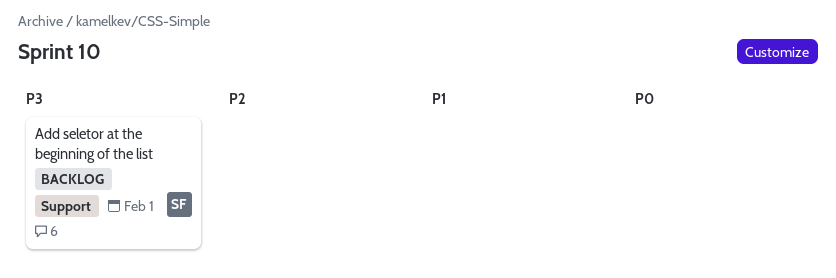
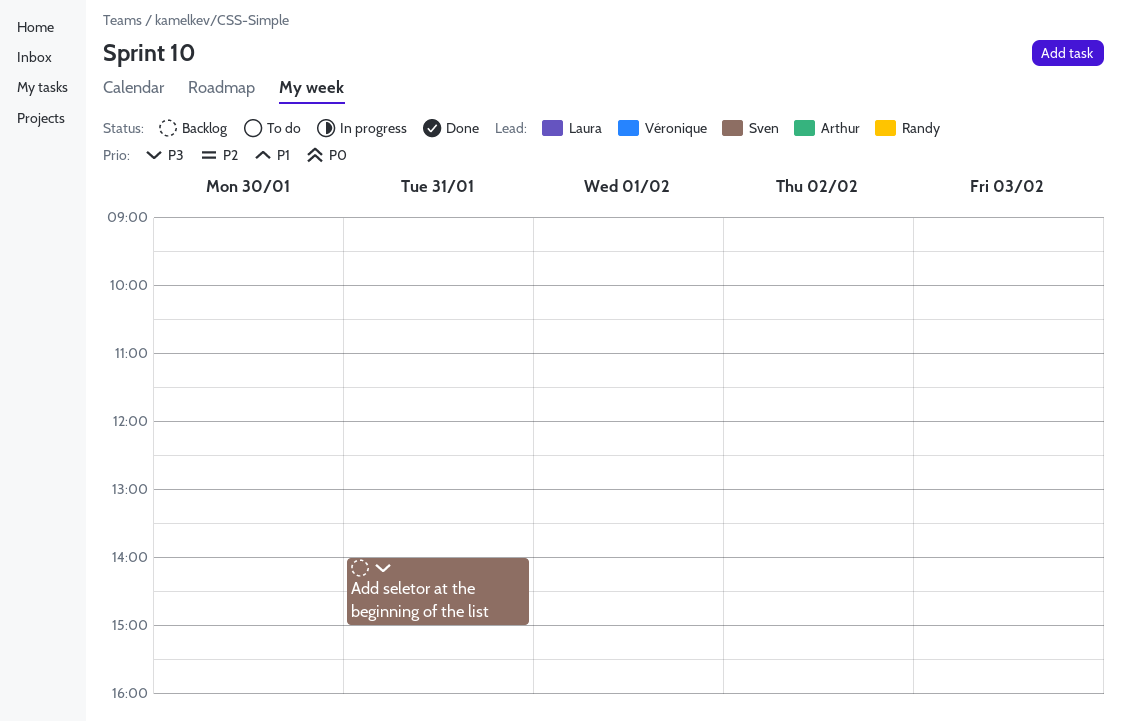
Add seletor at the beginning of the list, day: Feb 1 -> Jan 31

